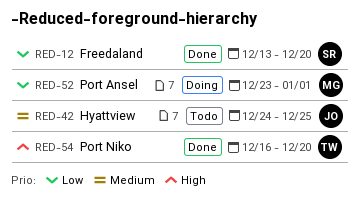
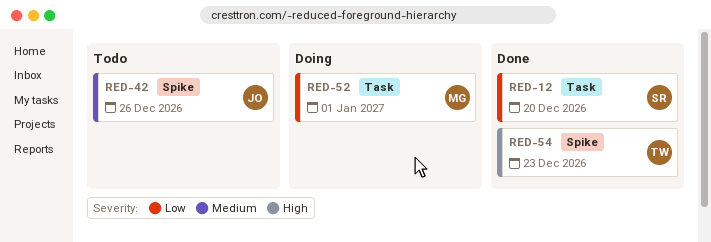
RED-42, due: Dec 25 -> Dec 26
RED-54, due: Dec 20 -> Dec 23

